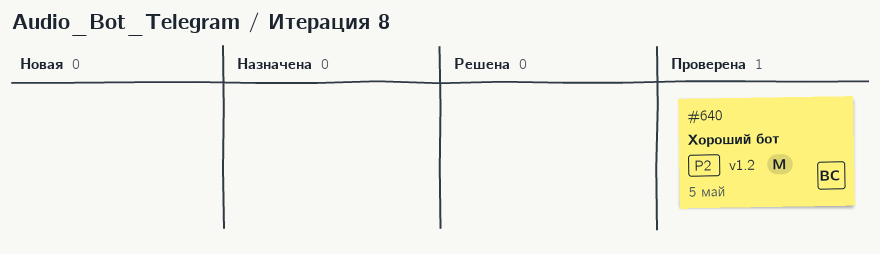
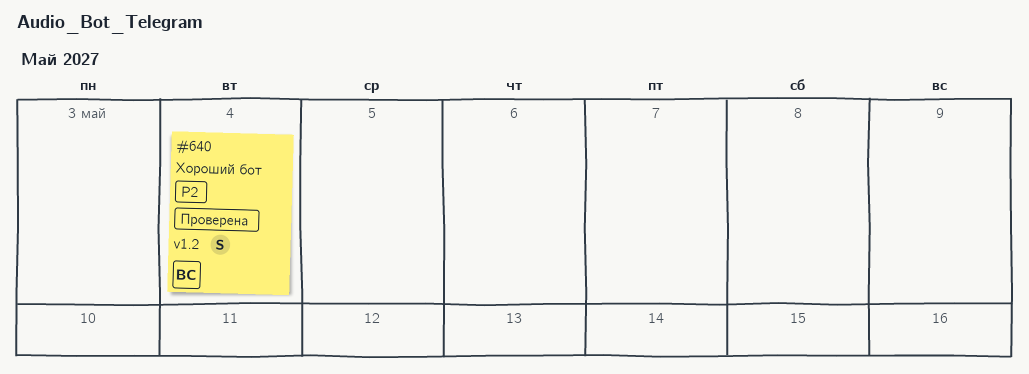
#640, estimate: M -> S
#640, due: May 5 -> May 4

